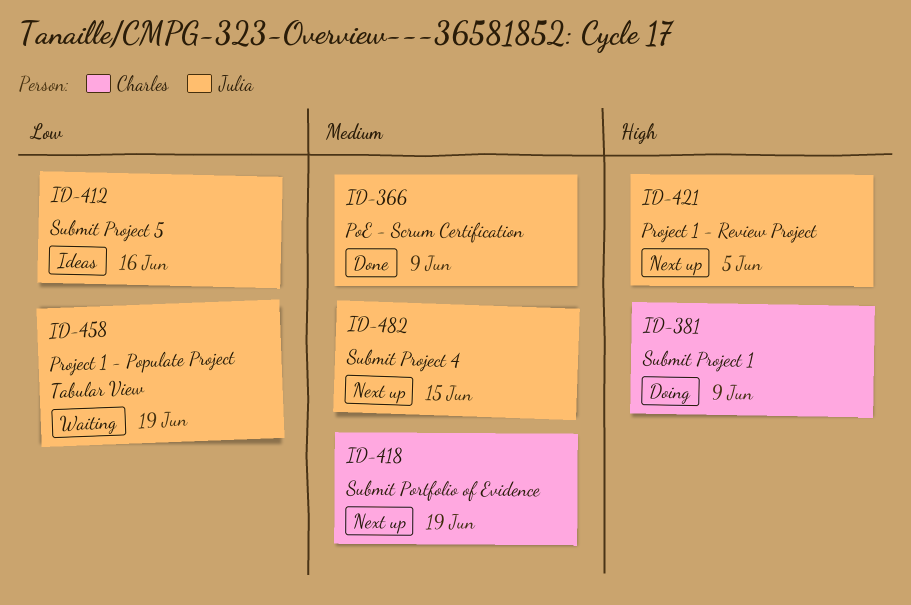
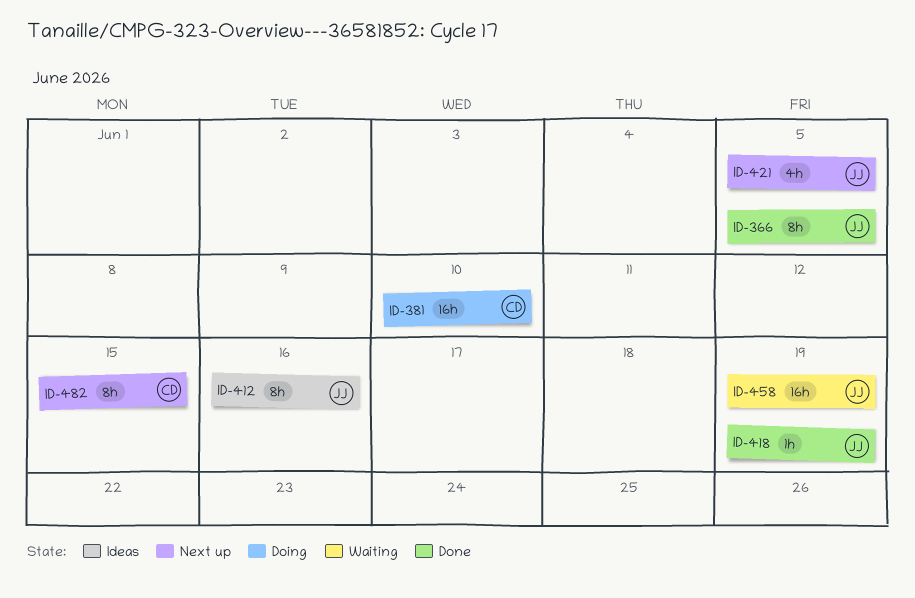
ID-366, due: Jun 9 -> Jun 5
ID-381, due: Jun 9 -> Jun 10
ID-418, status: Next up -> Done
ID-418, owner: Charles -> Julia
ID-482, owner: Julia -> Charles

